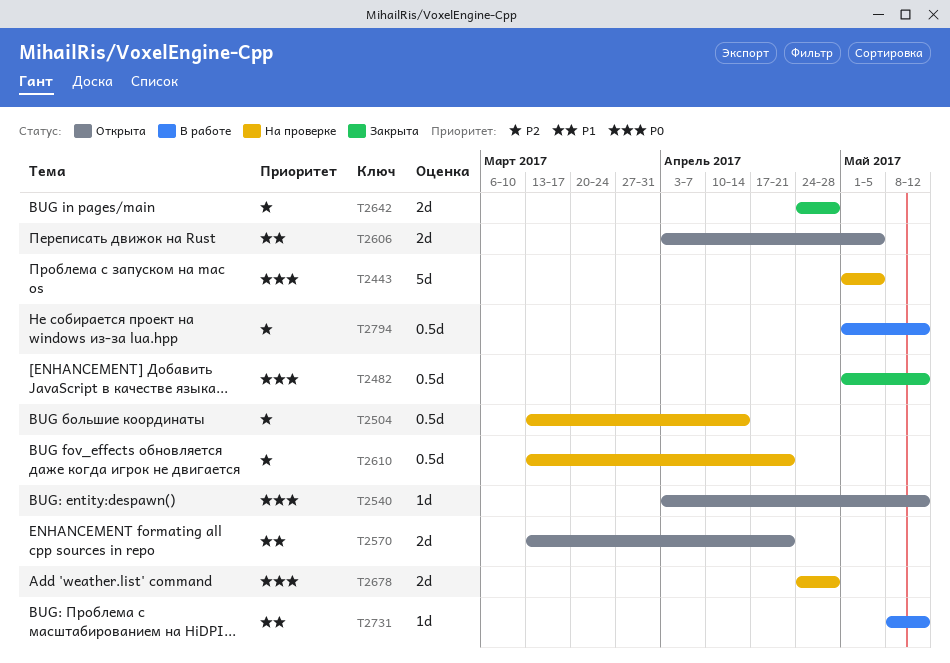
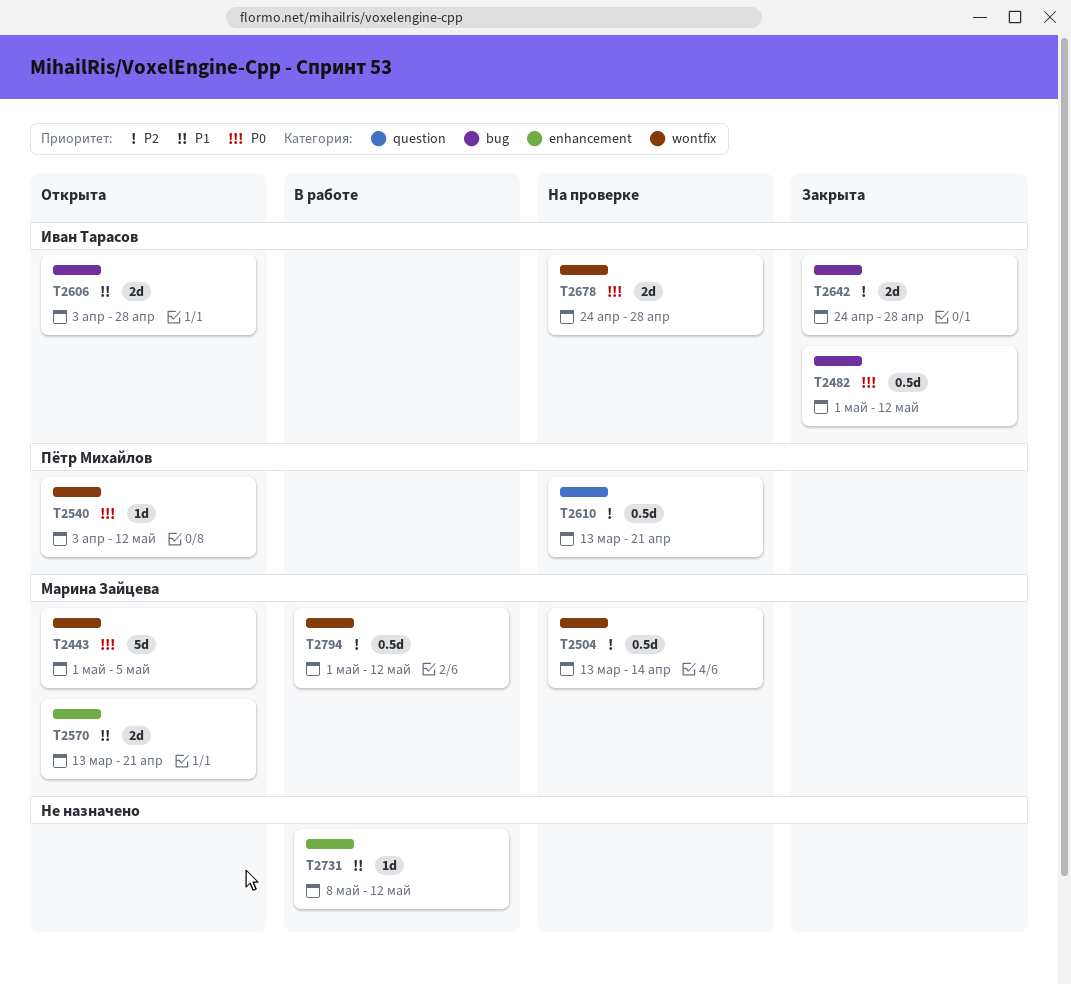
T2443, status: На проверке -> Открыта
T2606, due: May 5 -> Apr 28

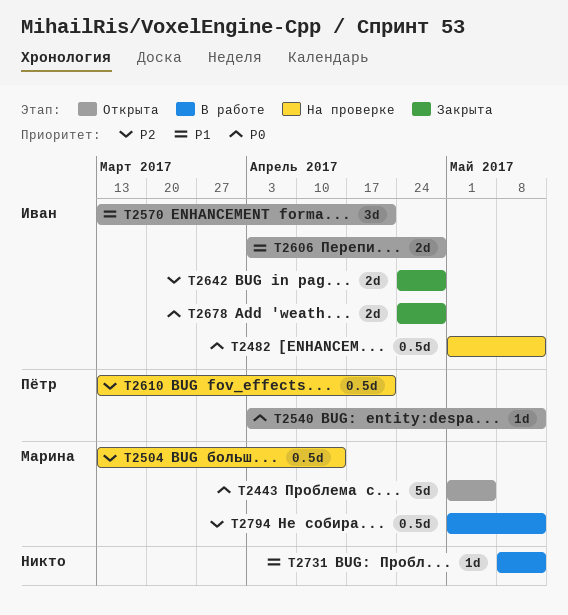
T2482, status: Закрыта -> На проверке
T2570, owner: Марина Зайцева -> Иван Тарасов
T2570, estimate: 2d -> 3d
T2678, status: На проверке -> Закрыта

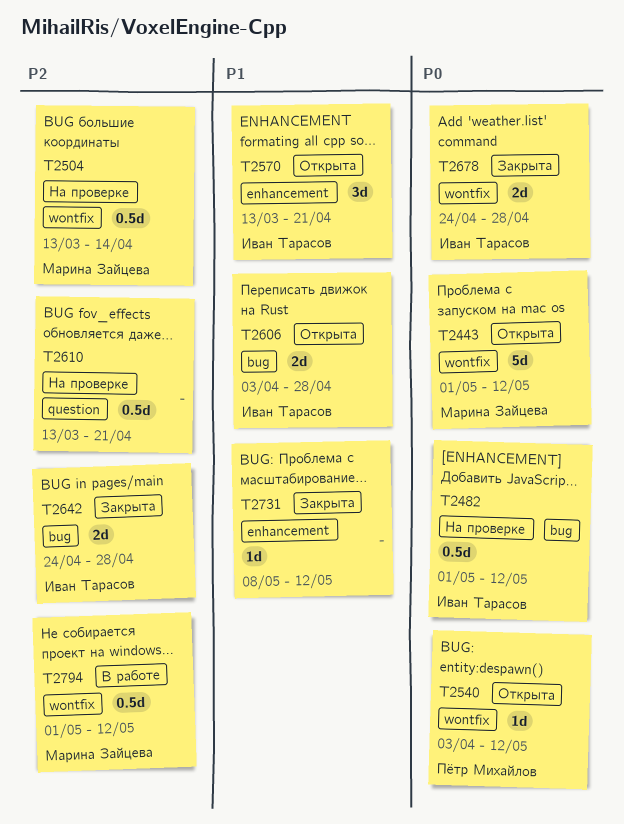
T2443, due: May 5 -> May 12
T2610, owner: Пётр Михайлов -> none
T2731, status: В работе -> Закрыта

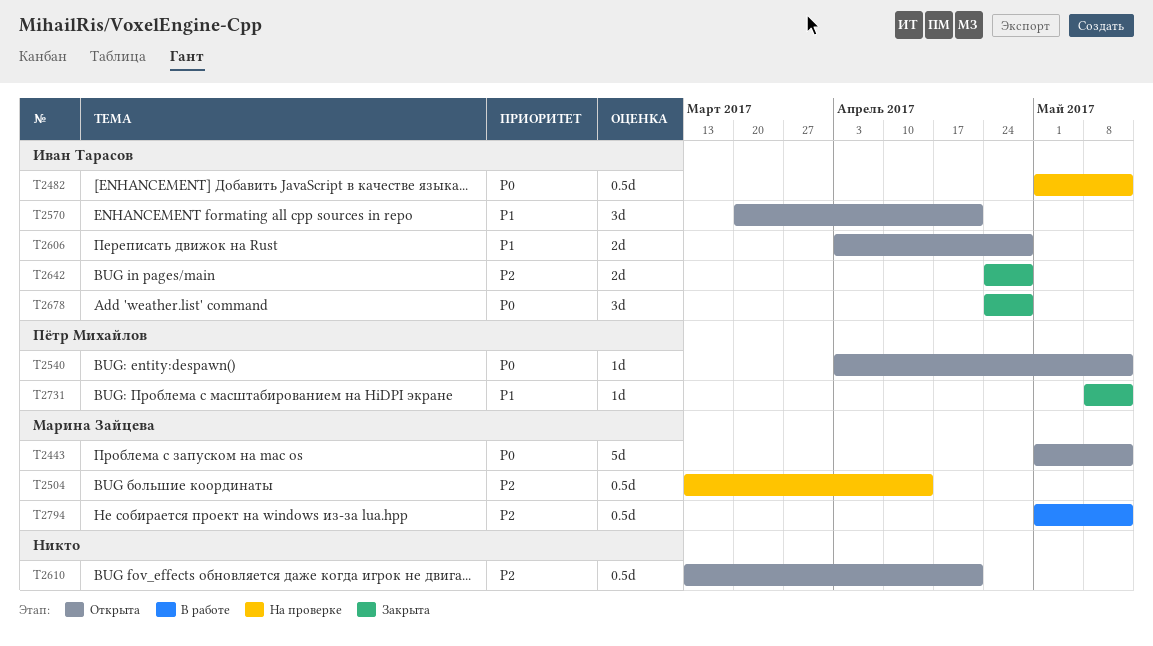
T2570, start: Mar 13 -> Mar 20
T2610, status: На проверке -> Открыта
T2678, estimate: 2d -> 3d
T2731, owner: none -> Пётр Михайлов

